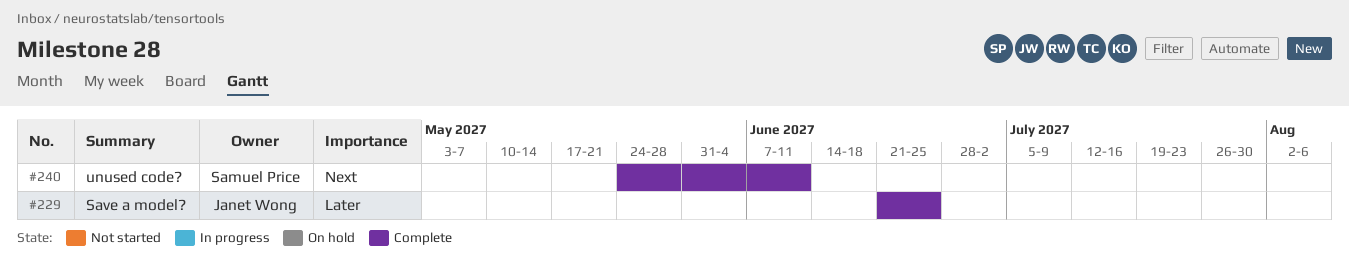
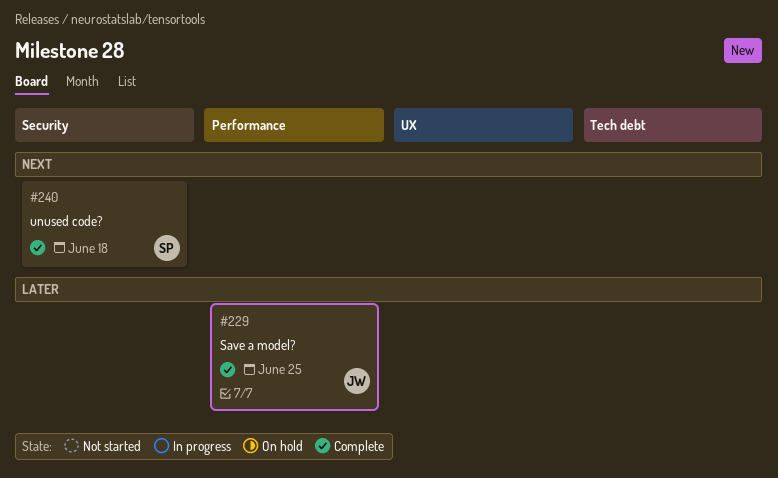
#240, due: Jun 11 -> Jun 18

